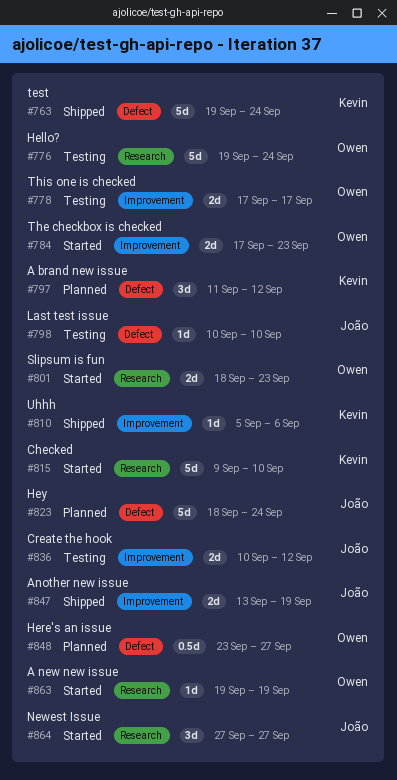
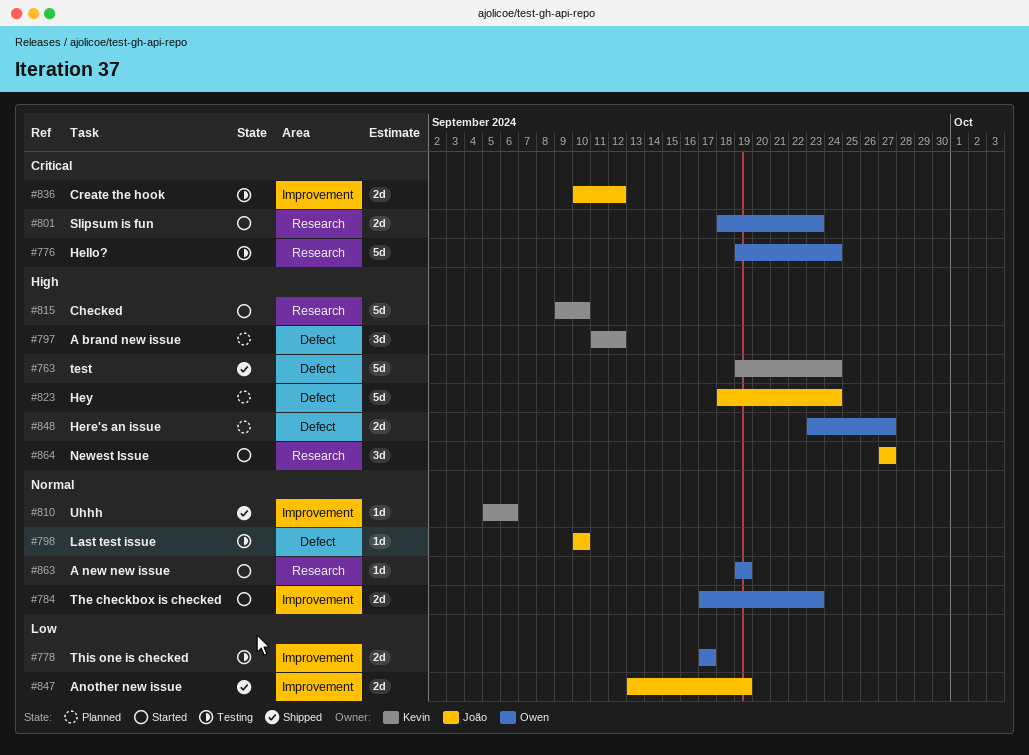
#848, estimate: 0.5d -> 2d

